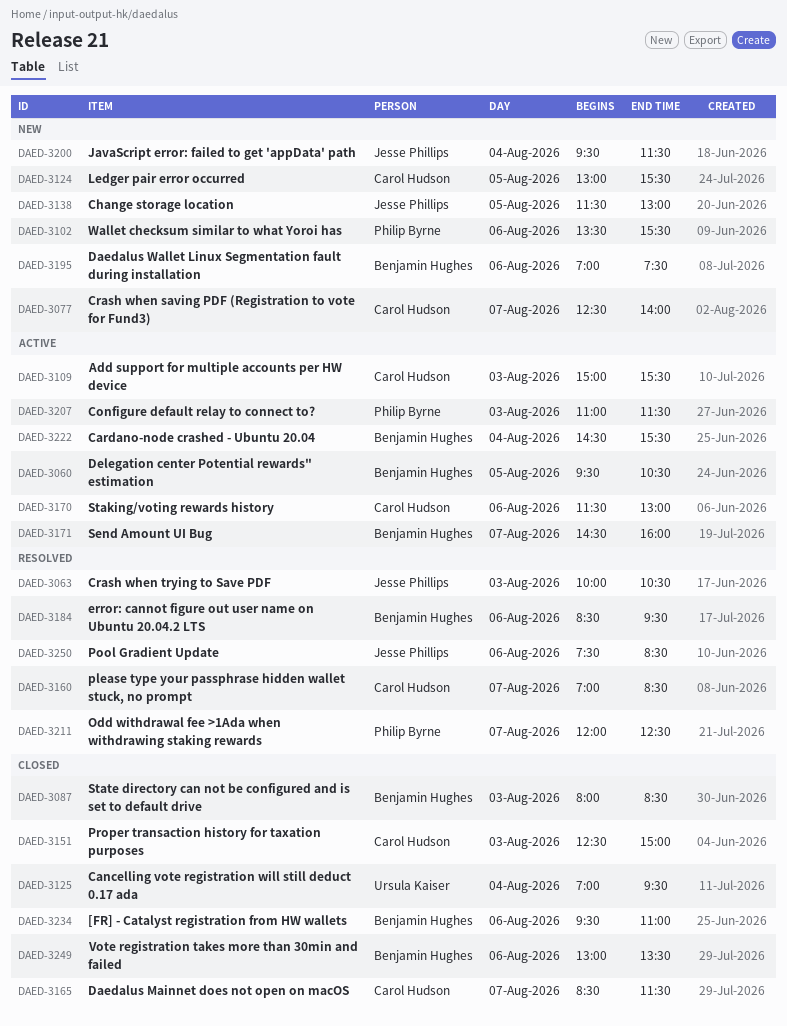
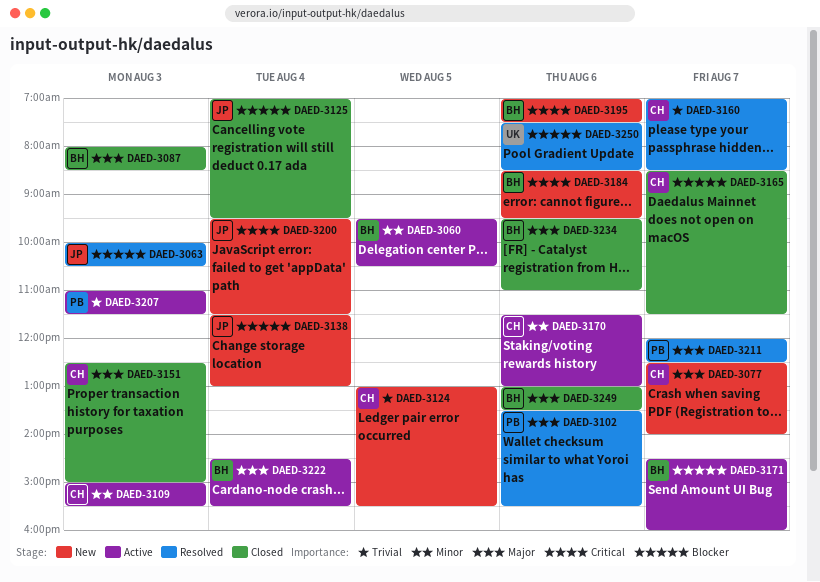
DAED-3102, status: New -> Resolved
DAED-3125, owner: Ursula Kaiser -> Jesse Phillips
DAED-3138, day: Aug 5 -> Aug 4
DAED-3184, status: Resolved -> New
DAED-3250, owner: Jesse Phillips -> Ursula Kaiser

